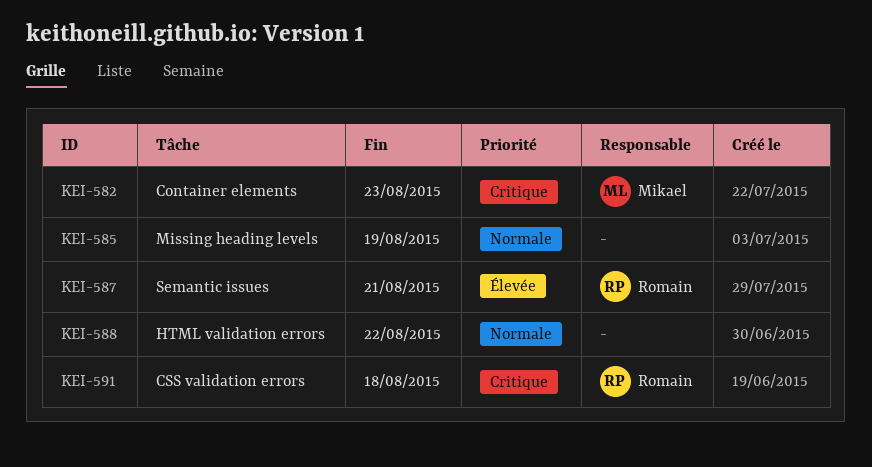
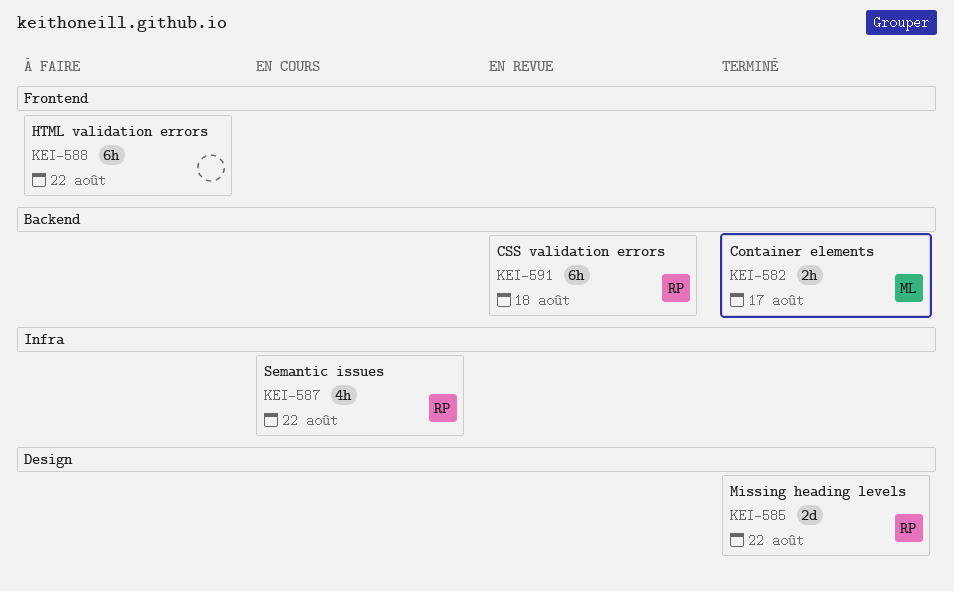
KEI-582, due: Aug 23 -> Aug 17
KEI-585, owner: none -> Romain
KEI-585, due: Aug 19 -> Aug 22
KEI-587, due: Aug 21 -> Aug 22

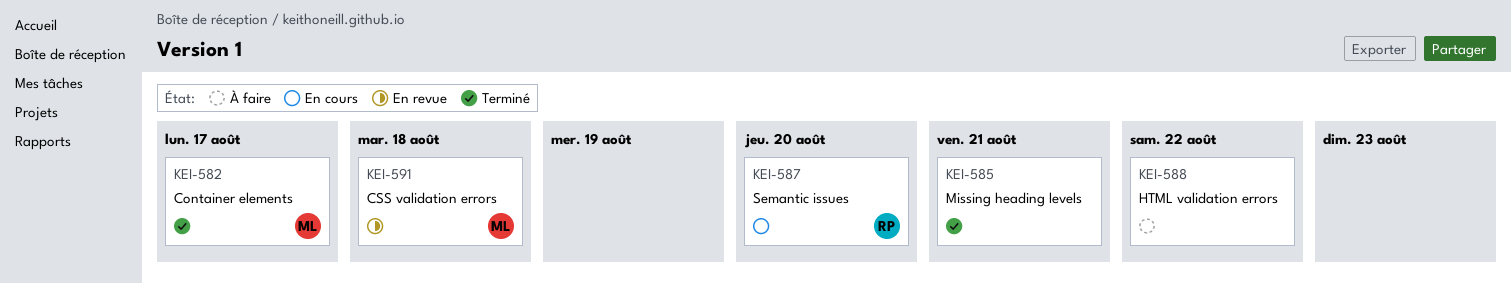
KEI-585, owner: RP -> none
KEI-585, due: Aug 22 -> Aug 21
KEI-587, due: Aug 22 -> Aug 20
KEI-591, owner: RP -> ML

